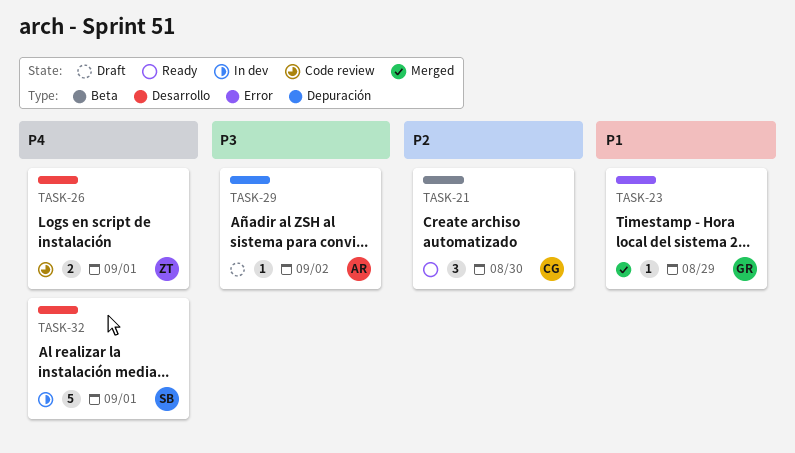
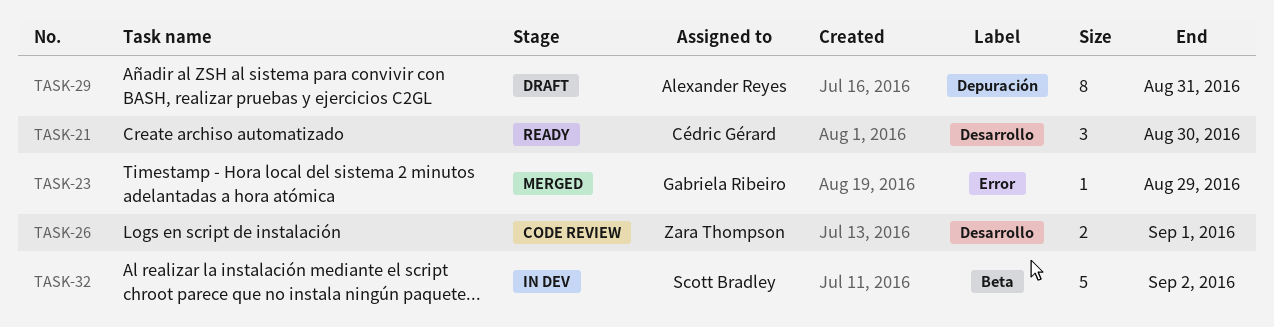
TASK-21, label: Beta -> Desarrollo
TASK-29, estimate: 1 -> 8
TASK-29, due: Sep 2 -> Aug 31
TASK-32, label: Desarrollo -> Beta
TASK-32, due: Sep 1 -> Sep 2

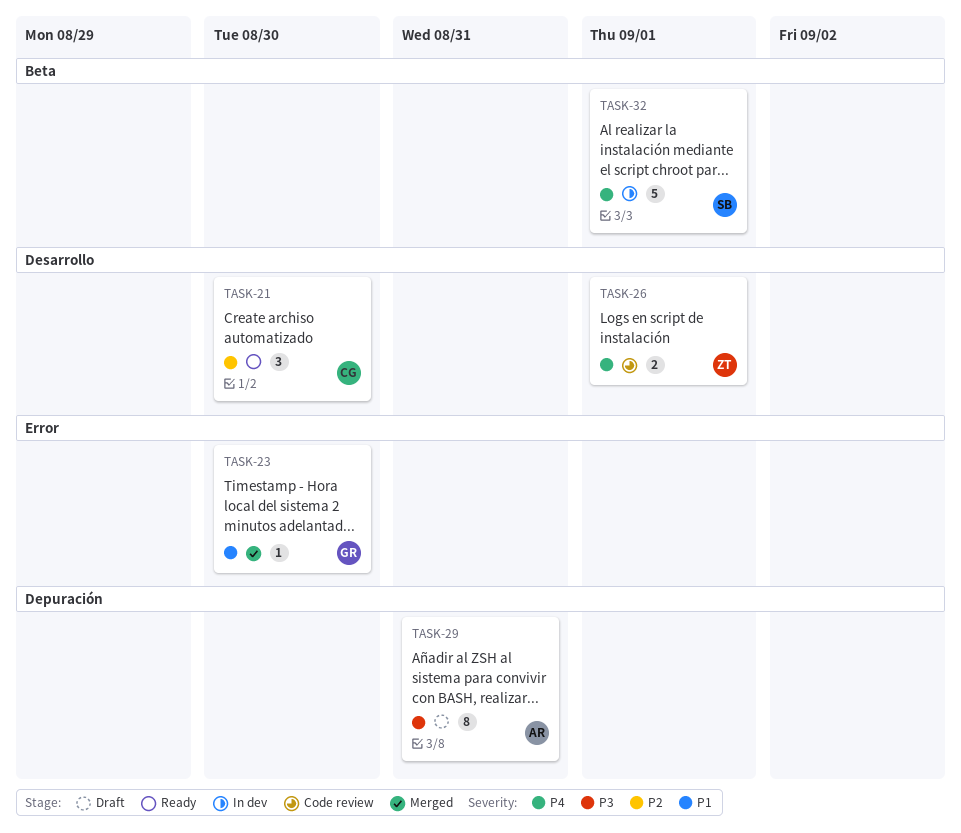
TASK-23, due: Aug 29 -> Aug 30
TASK-32, due: Sep 2 -> Sep 1

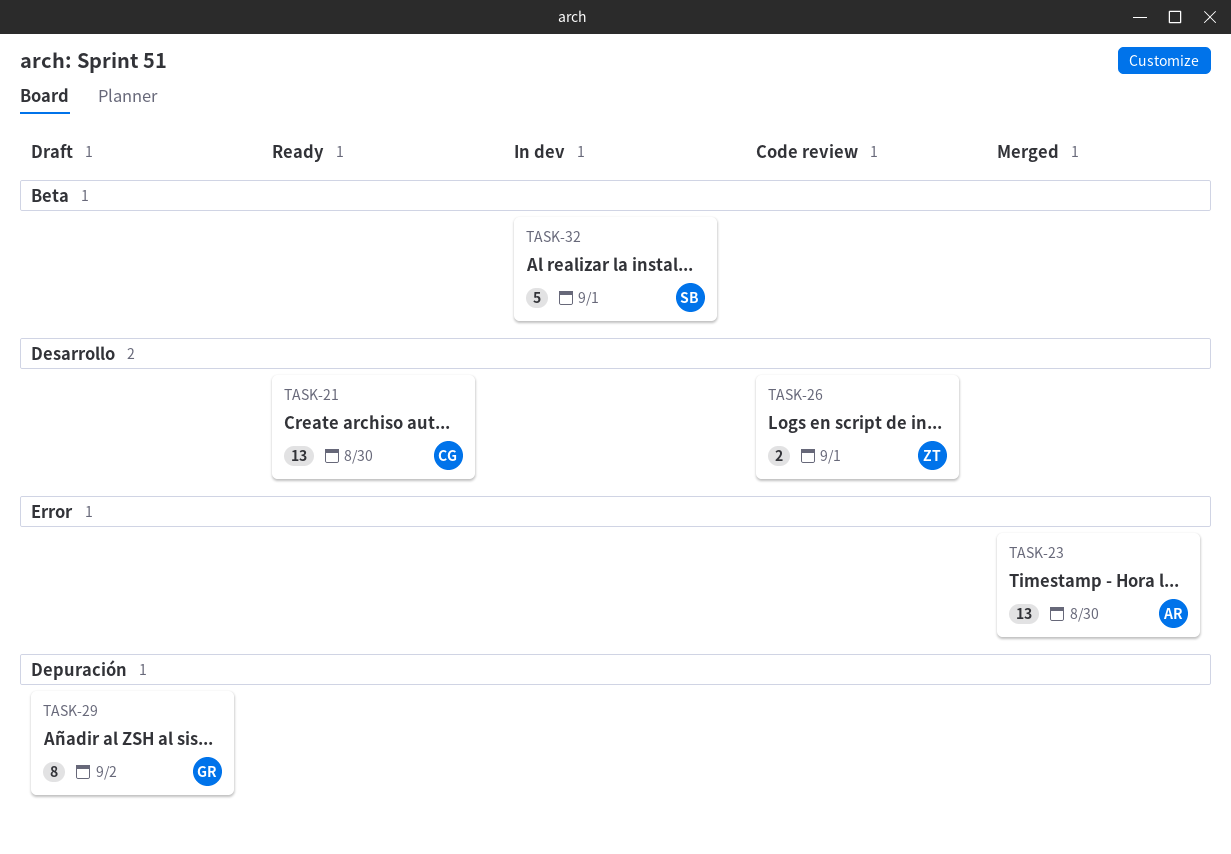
TASK-21, estimate: 3 -> 13
TASK-23, owner: GR -> AR
TASK-23, estimate: 1 -> 13
TASK-29, owner: AR -> GR
TASK-29, due: Aug 31 -> Sep 2

